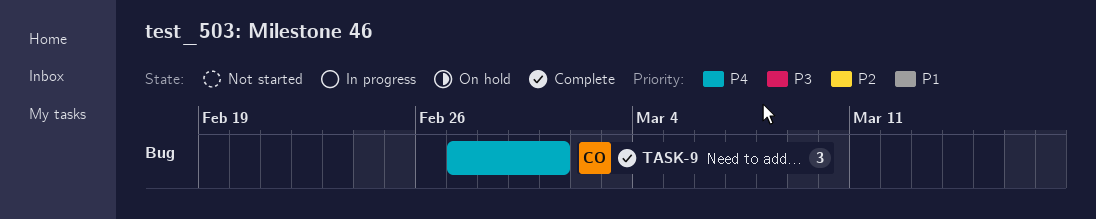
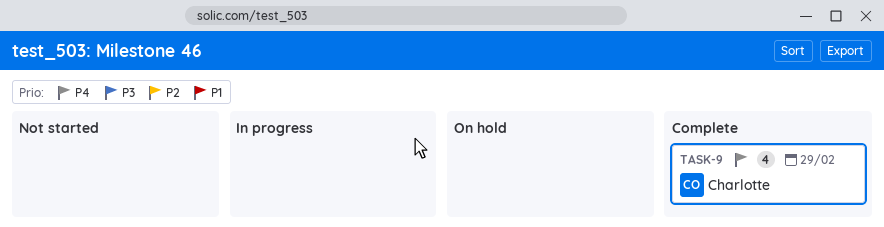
TASK-9, estimate: 3 -> 4
TASK-9, due: Mar 1 -> Feb 29

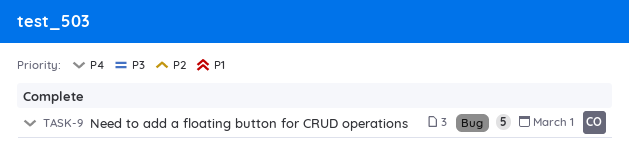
TASK-9, estimate: 4 -> 5
TASK-9, due: Feb 29 -> Mar 1

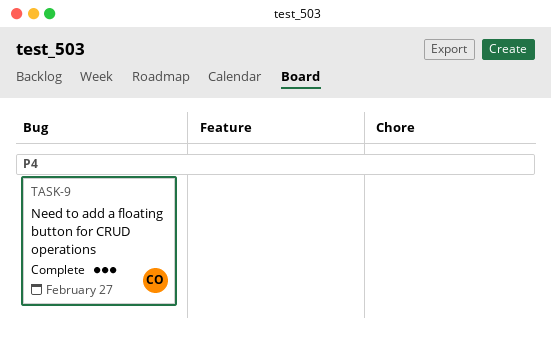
TASK-9, estimate: 5 -> 3
TASK-9, due: Mar 1 -> Feb 27

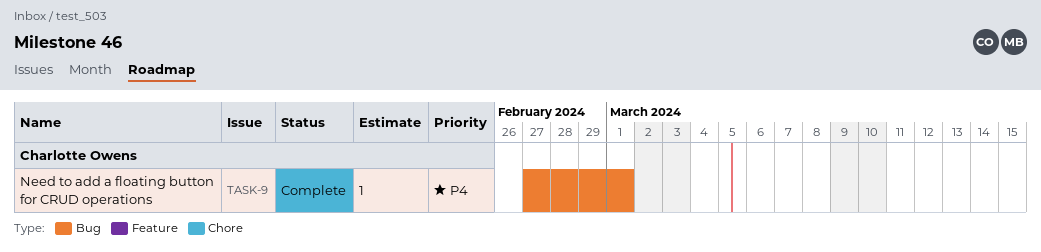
TASK-9, estimate: 3 -> 1
TASK-9, due: Feb 27 -> Mar 1

